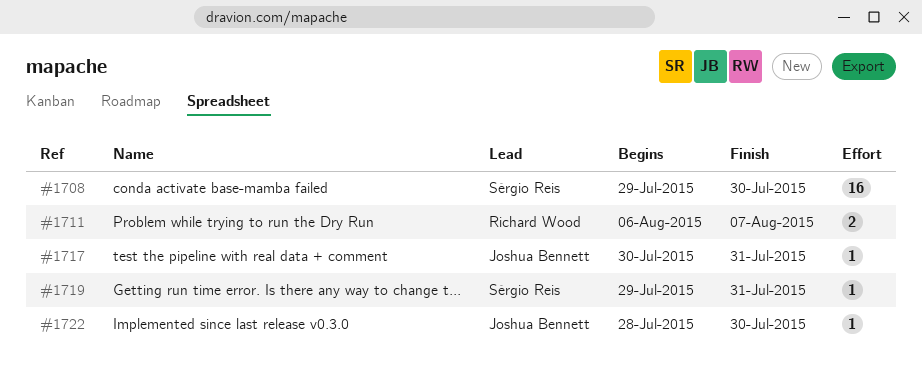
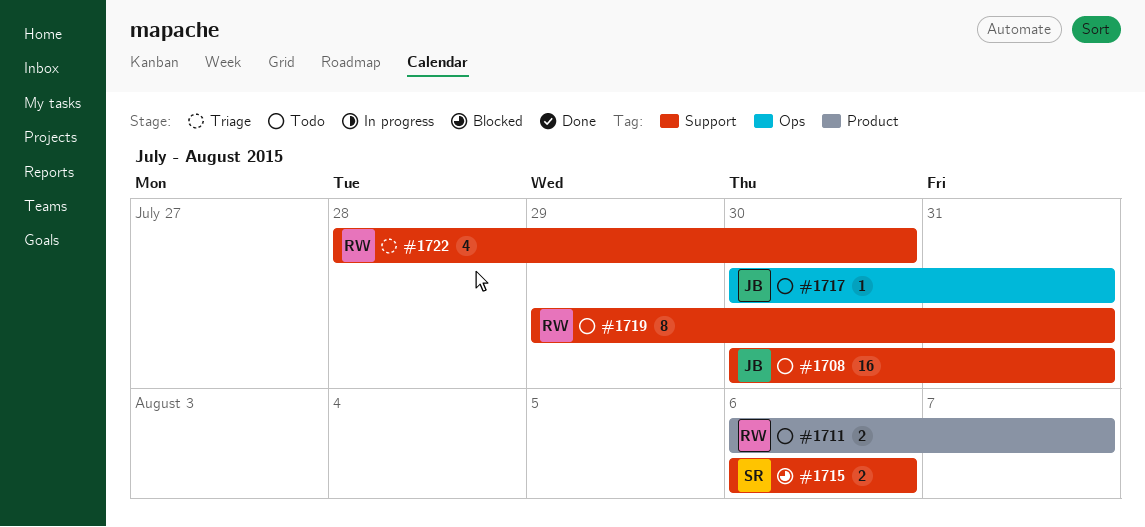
#1708, owner: Sérgio Reis -> Joshua Bennett
#1708, start: Jul 29 -> Jul 30
#1708, due: Jul 30 -> Jul 31
#1715: none -> present
#1719, owner: Sérgio Reis -> Richard Wood
#1719, estimate: 1 -> 8
#1722, owner: Joshua Bennett -> Richard Wood
#1722, estimate: 1 -> 4

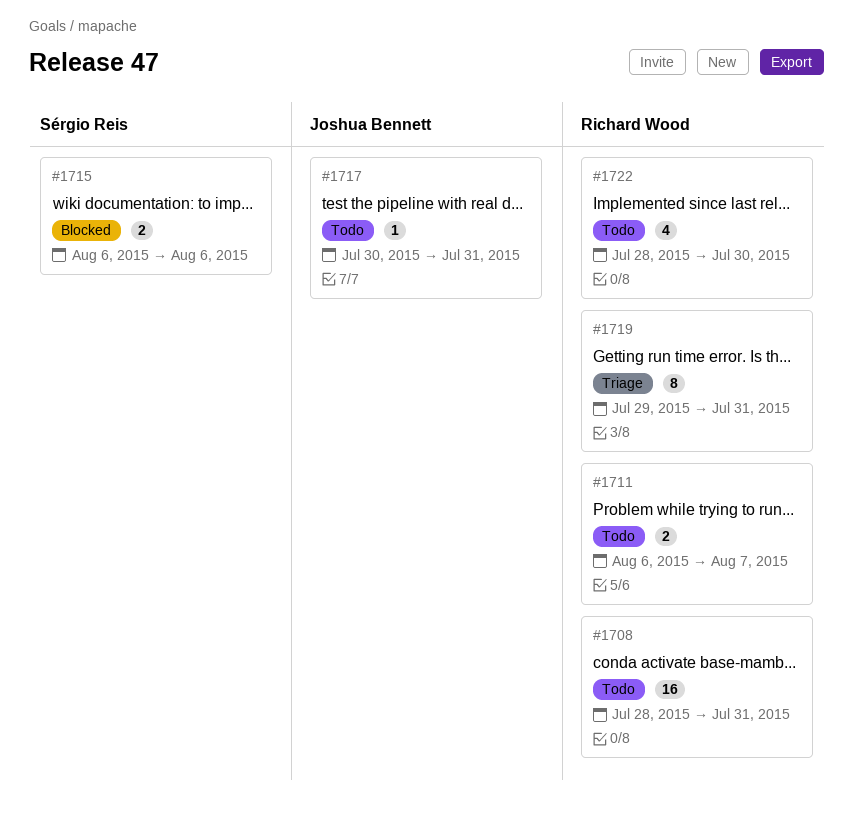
#1708, owner: Joshua Bennett -> Richard Wood
#1708, start: Jul 30 -> Jul 28
#1719, status: Todo -> Triage
#1722, status: Triage -> Todo

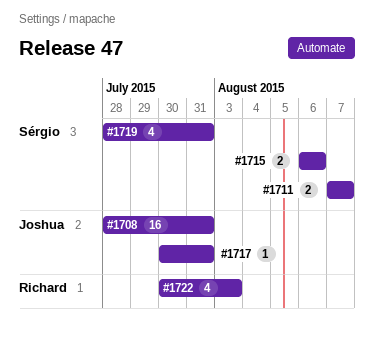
#1708, owner: Richard Wood -> Joshua Bennett
#1711, owner: Richard Wood -> Sérgio Reis
#1711, start: Aug 6 -> Aug 7
#1719, owner: Richard Wood -> Sérgio Reis
#1719, estimate: 8 -> 4
#1719, start: Jul 29 -> Jul 28
#1722, start: Jul 28 -> Jul 30
#1722, due: Jul 30 -> Aug 3

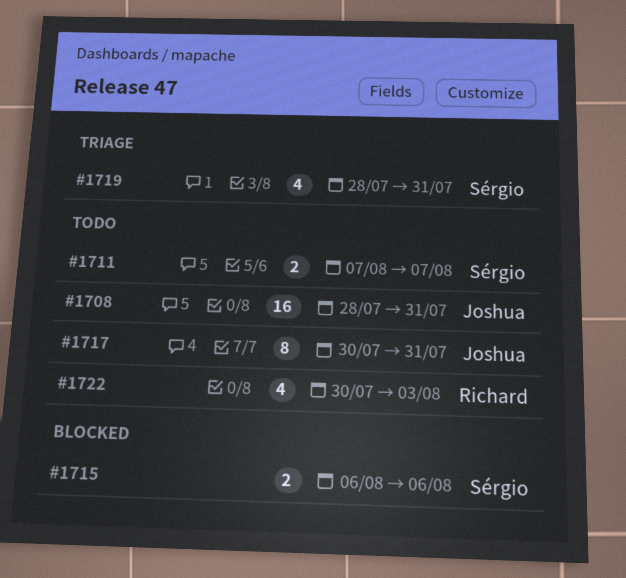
#1717, estimate: 1 -> 8

